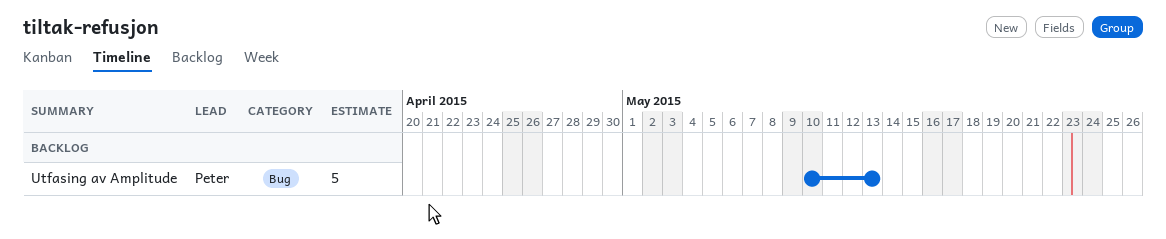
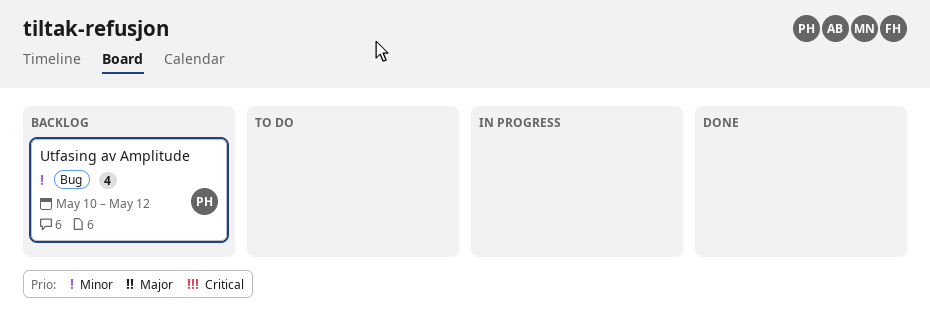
Utfasing av Amplitude, estimate: 5 -> 4
Utfasing av Amplitude, due: May 13 -> May 12

